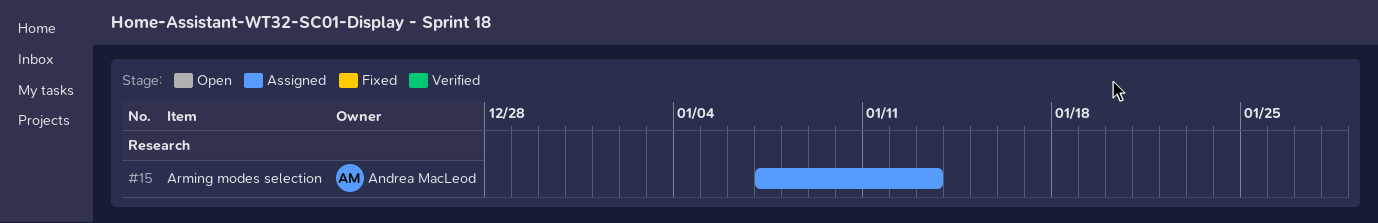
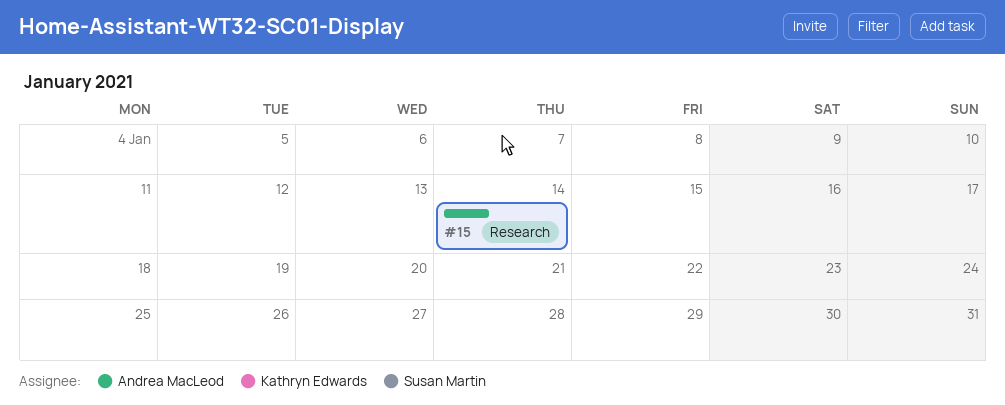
#15, due: Jan 13 -> Jan 14

